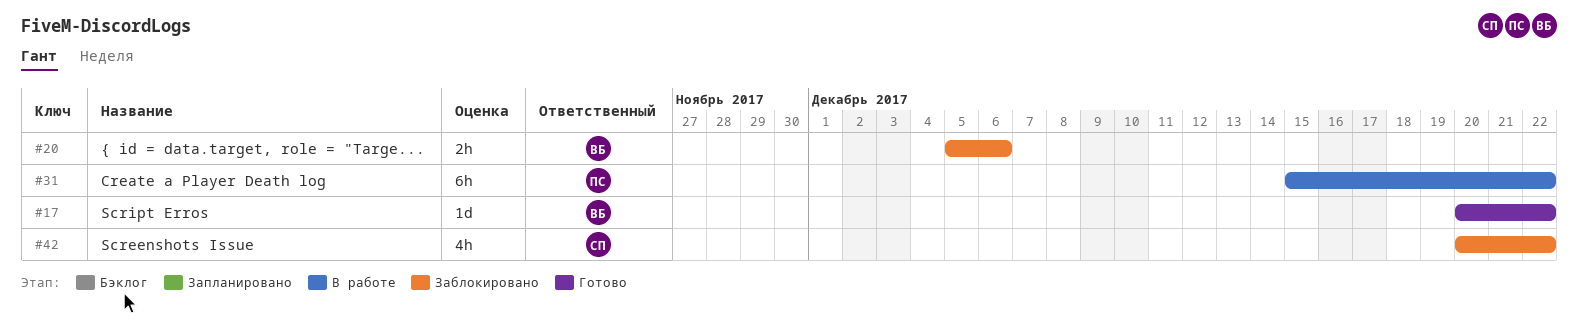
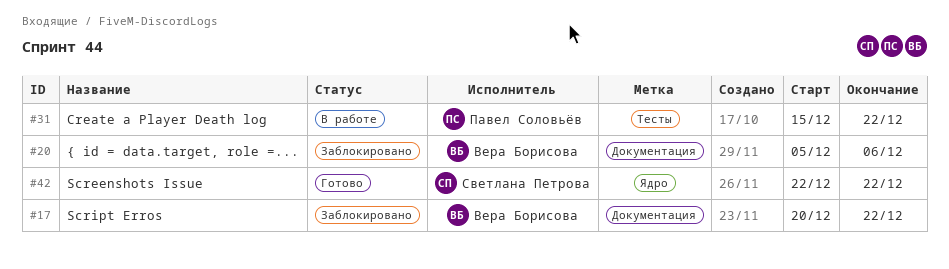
#17, status: Готово -> Заблокировано
#42, status: Заблокировано -> Готово
#42, start: Dec 20 -> Dec 22

